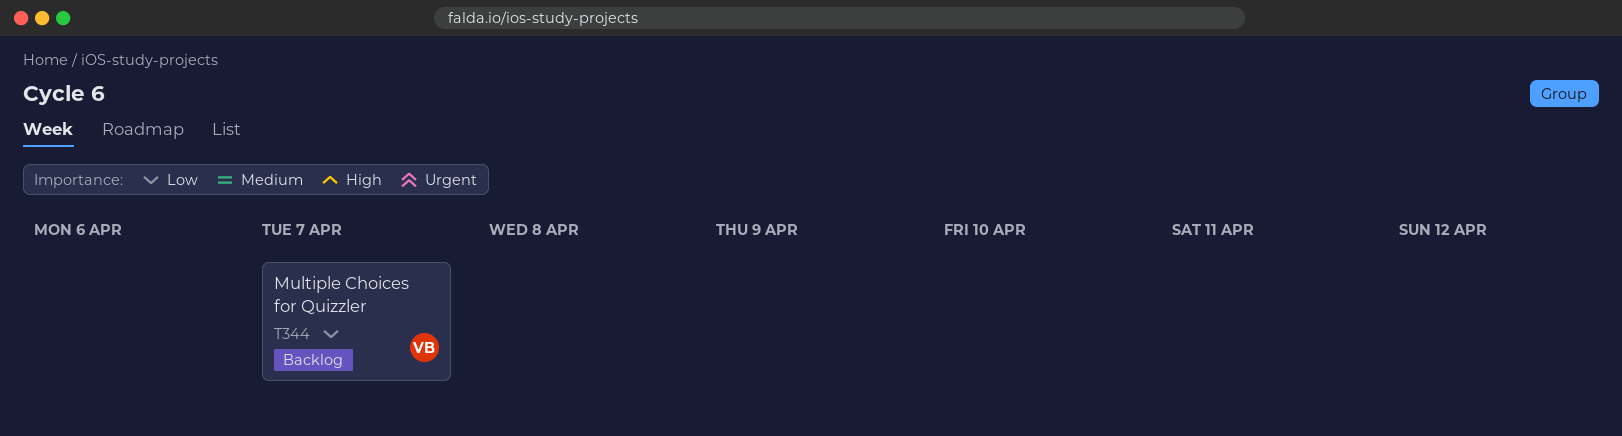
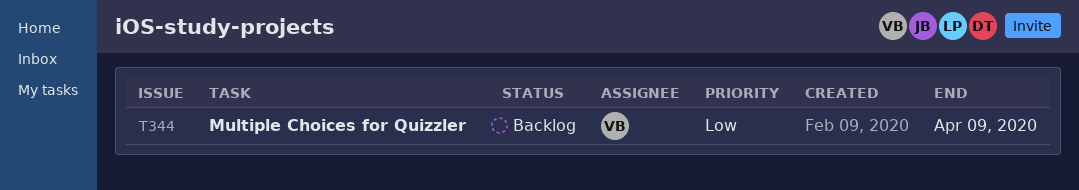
T344, due: Apr 7 -> Apr 9

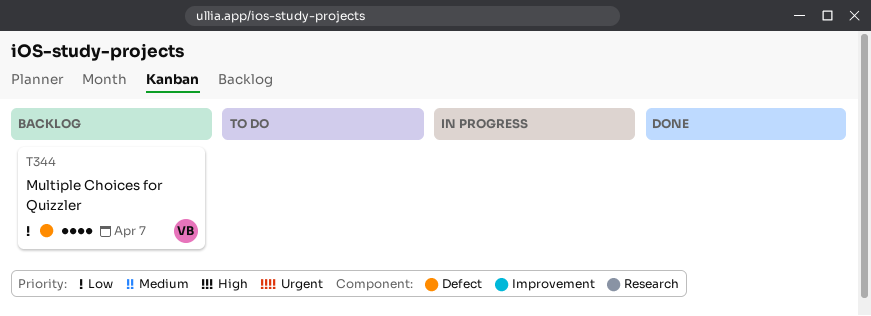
T344, due: Apr 9 -> Apr 7

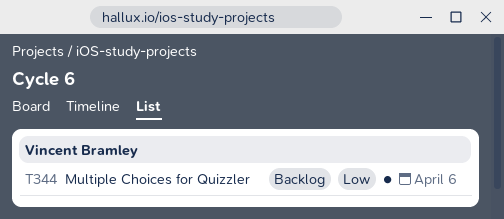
T344, estimate: 4 -> 1
T344, due: Apr 7 -> Apr 6

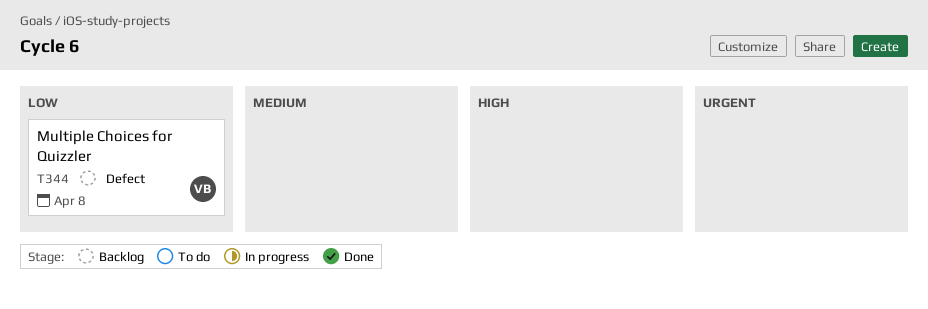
T344, due: Apr 6 -> Apr 8

